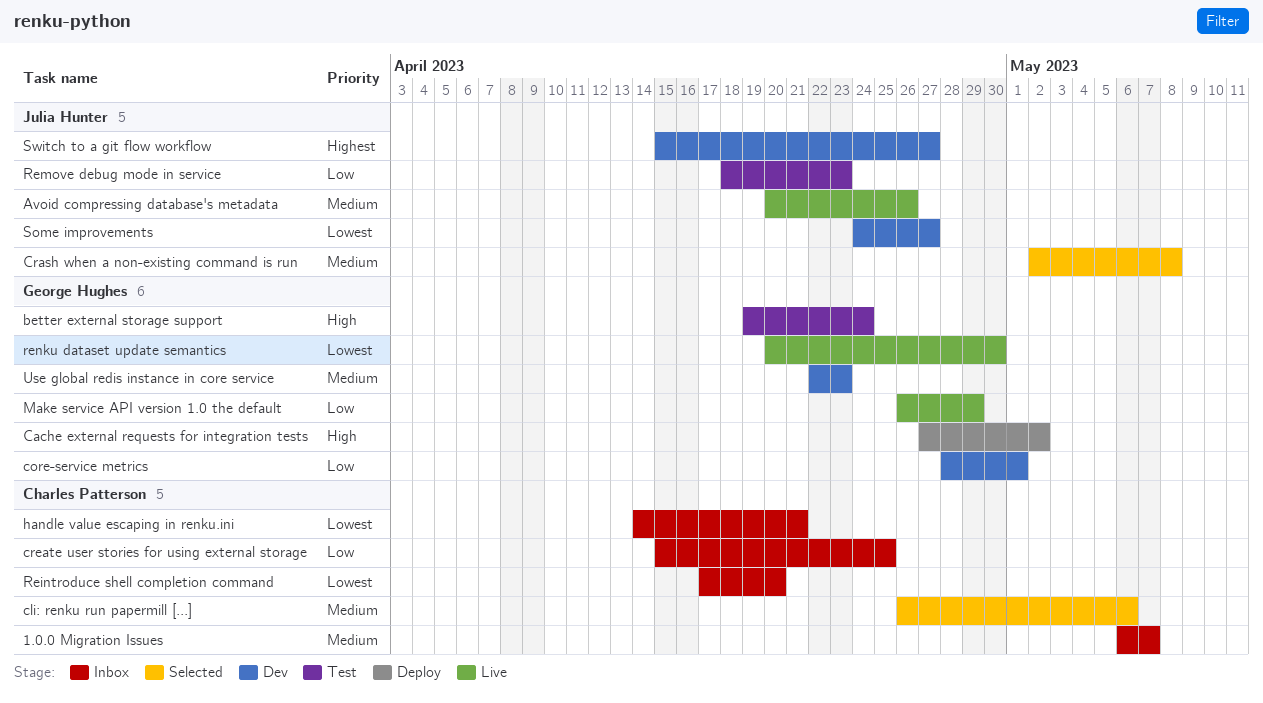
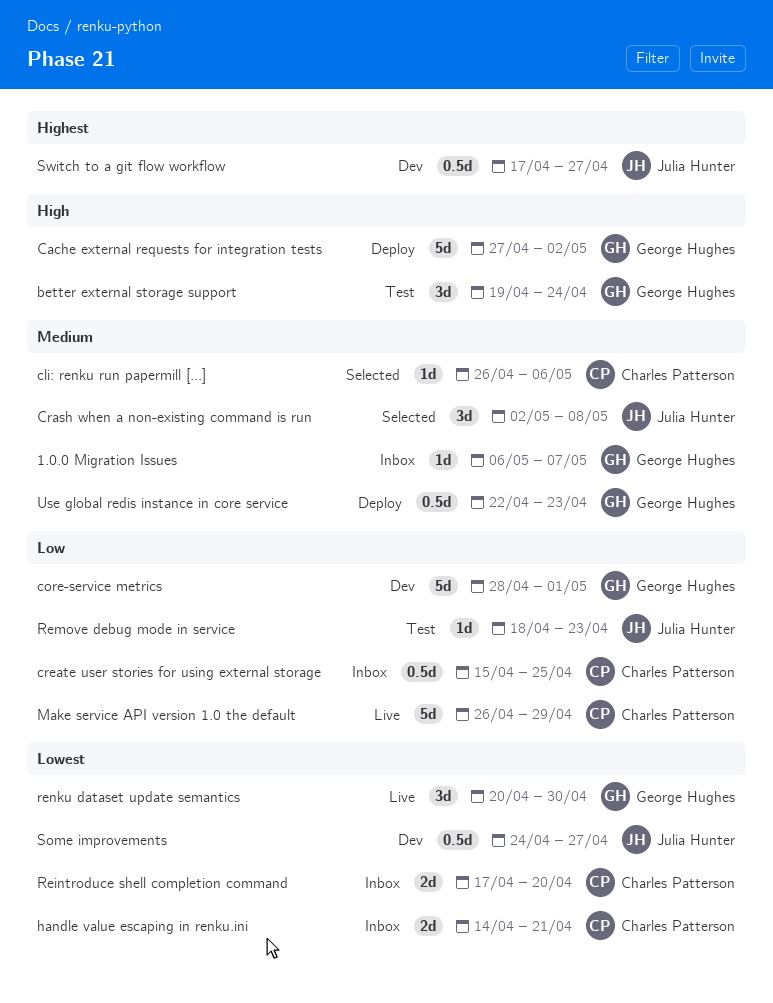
1.0.0 Migration Issues, owner: Charles Patterson -> George Hughes
Avoid compressing database's metadata: present -> none
Make service API version 1.0 the default, owner: George Hughes -> Charles Patterson
Switch to a git flow workflow, start: Apr 15 -> Apr 17
Use global redis instance in core service, status: Dev -> Deploy

